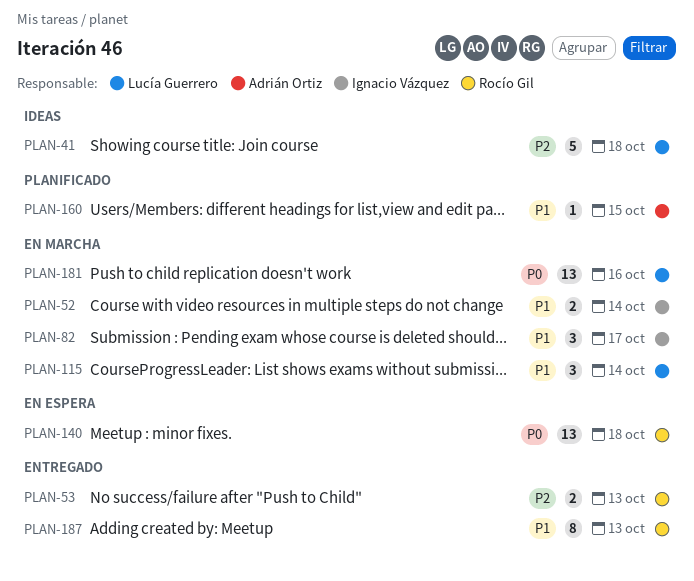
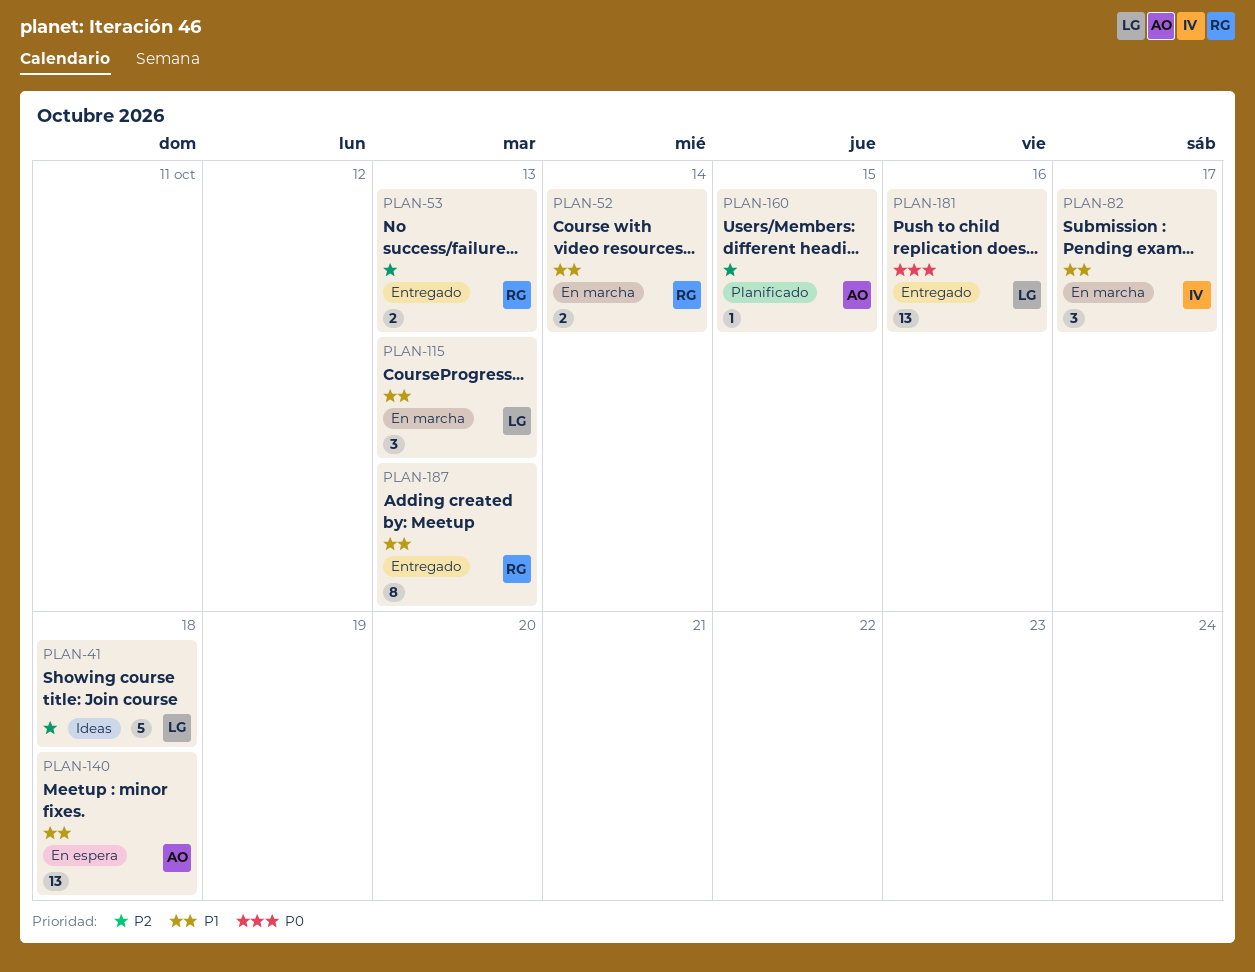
PLAN-52, owner: Ignacio Vázquez -> Rocío Gil
PLAN-115, due: Oct 14 -> Oct 13
PLAN-140, owner: Rocío Gil -> Adrián Ortiz
PLAN-140, priority: P0 -> P1
PLAN-160, priority: P1 -> P2
PLAN-181, status: En marcha -> Entregado

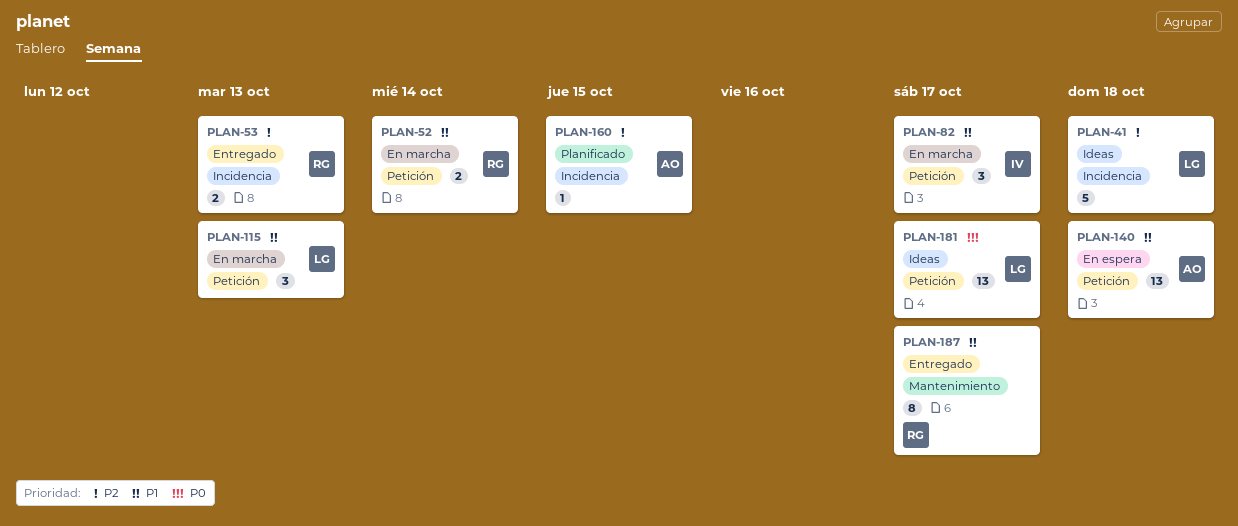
PLAN-181, status: Entregado -> Ideas
PLAN-181, due: Oct 16 -> Oct 17
PLAN-187, due: Oct 13 -> Oct 17

